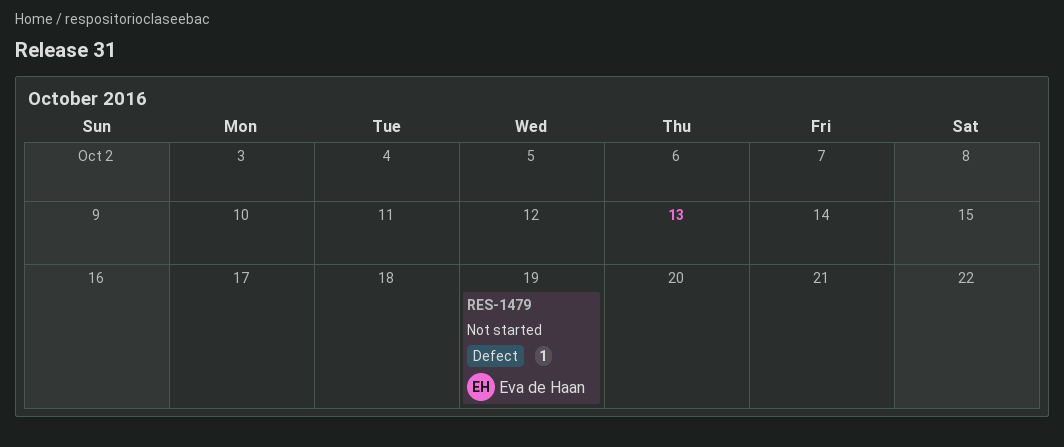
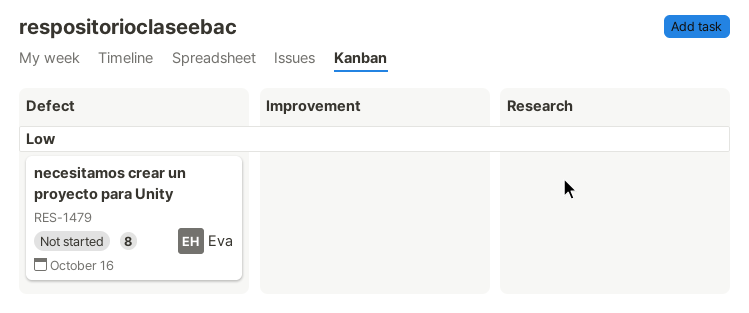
RES-1479, estimate: 1 -> 8
RES-1479, due: Oct 19 -> Oct 16

